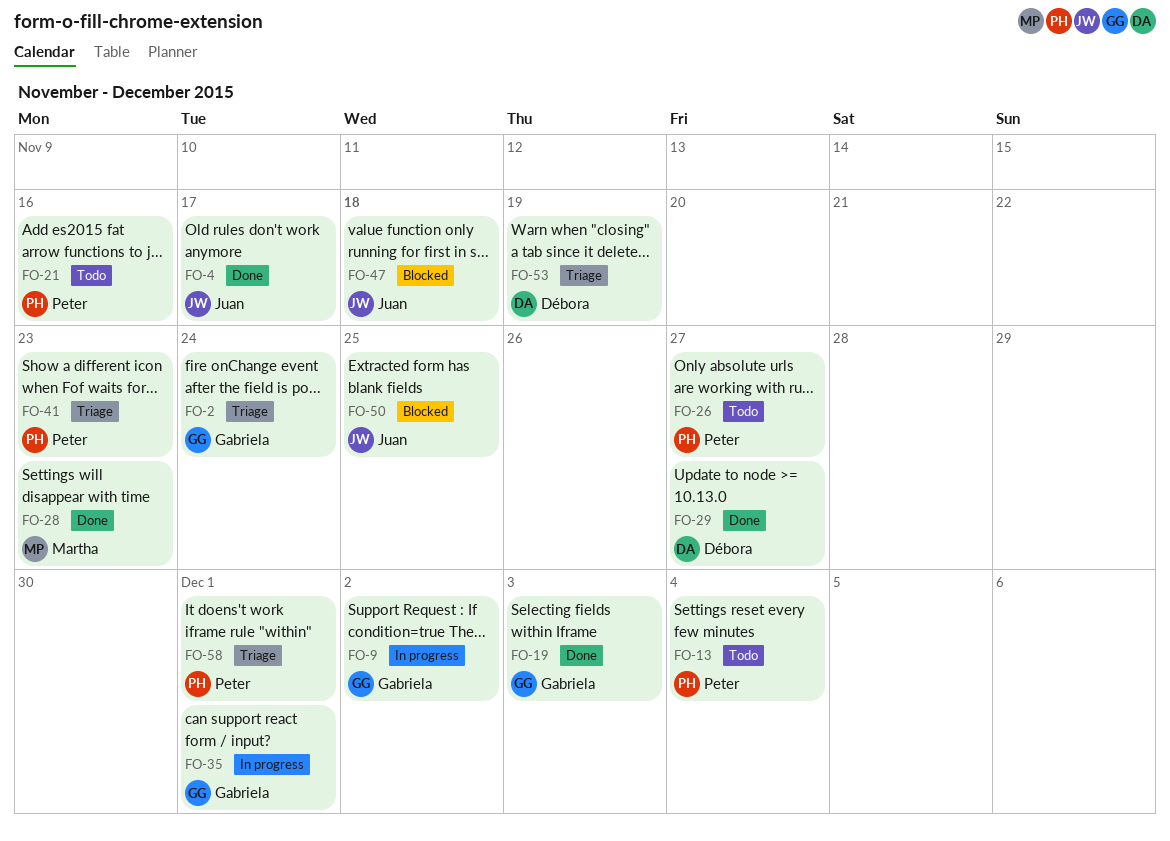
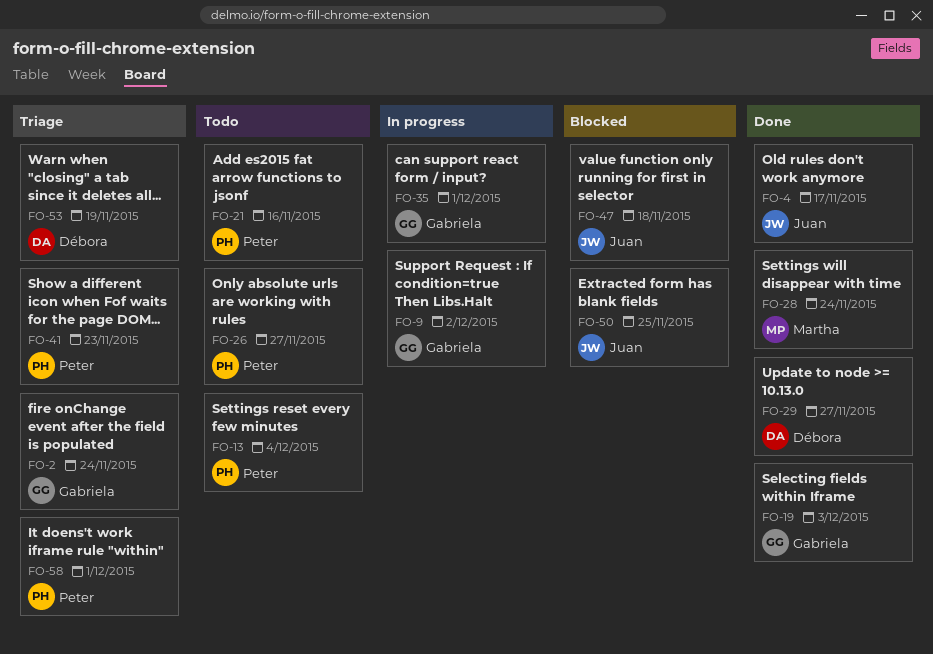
FO-28, due: Nov 23 -> Nov 24

